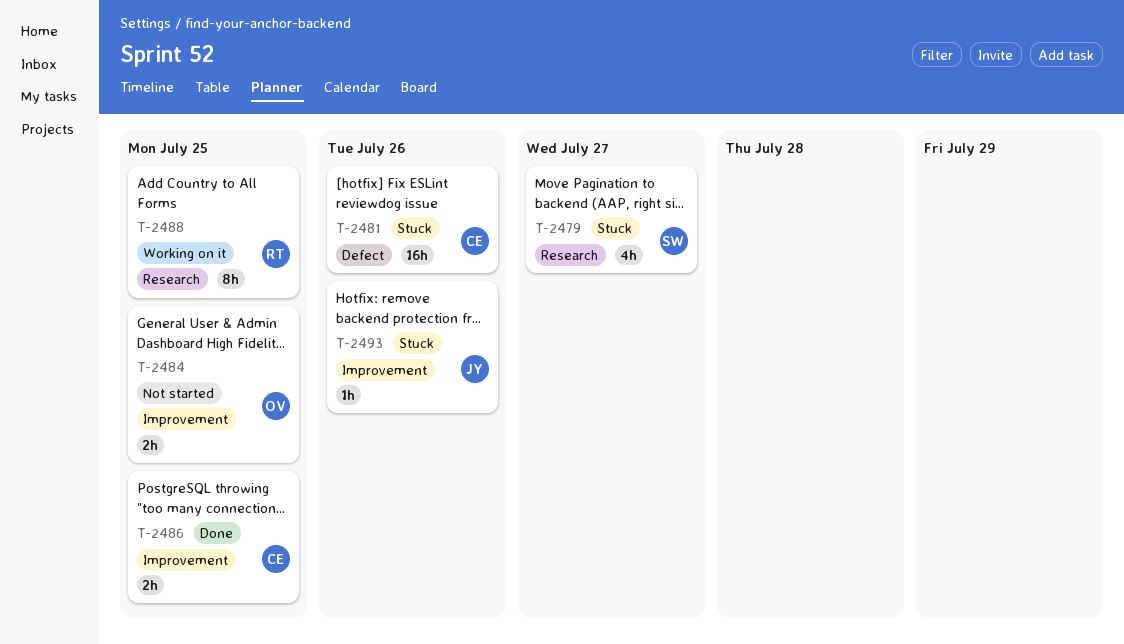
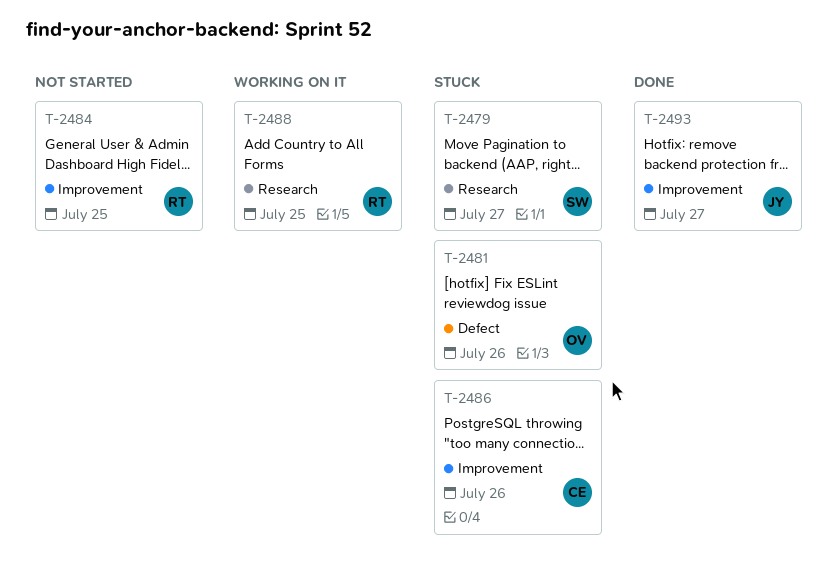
T-2481, owner: CE -> OV
T-2484, owner: OV -> RT
T-2486, status: Done -> Stuck
T-2486, due: Jul 25 -> Jul 26
T-2493, status: Stuck -> Done
T-2493, due: Jul 26 -> Jul 27

